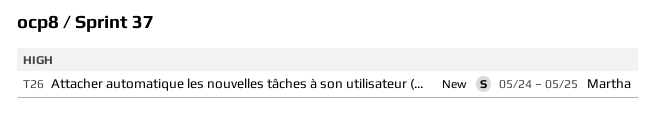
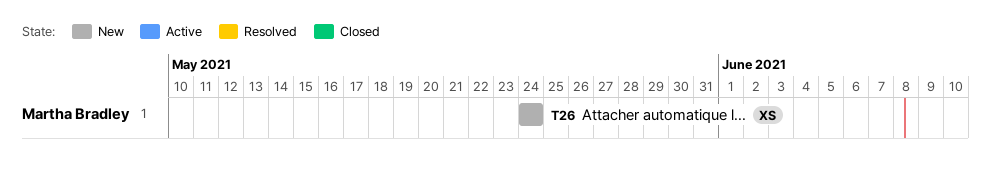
T26, estimate: S -> XS
T26, due: May 25 -> May 24

